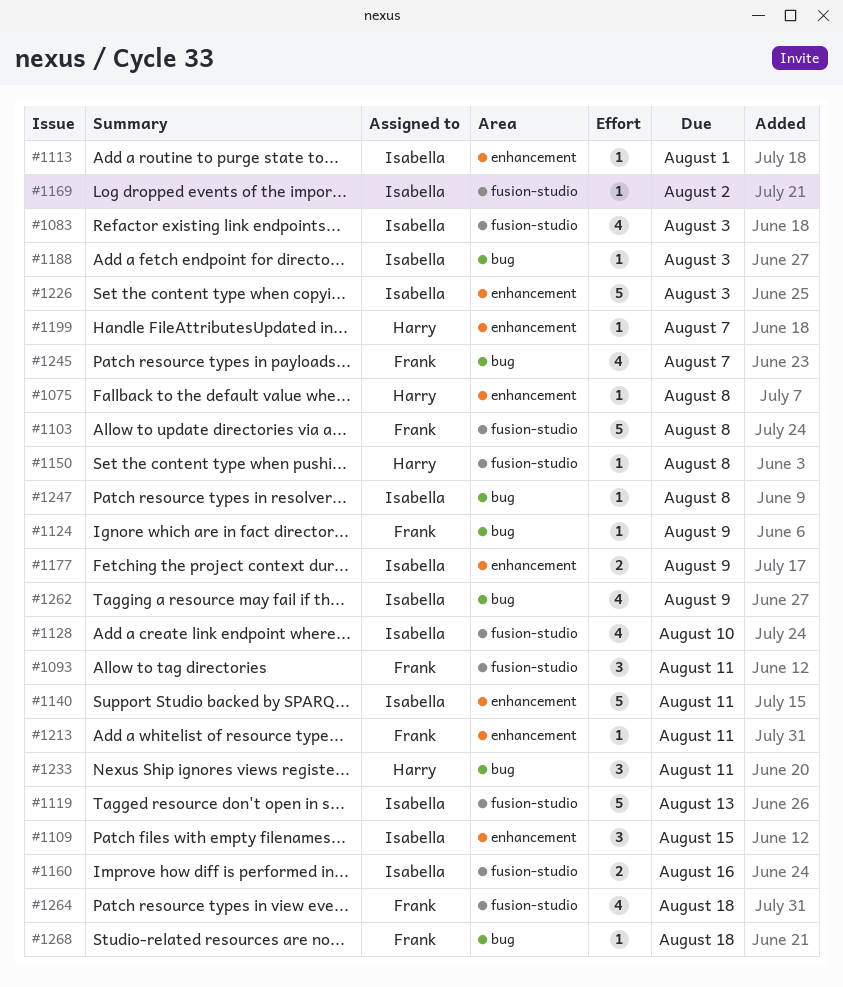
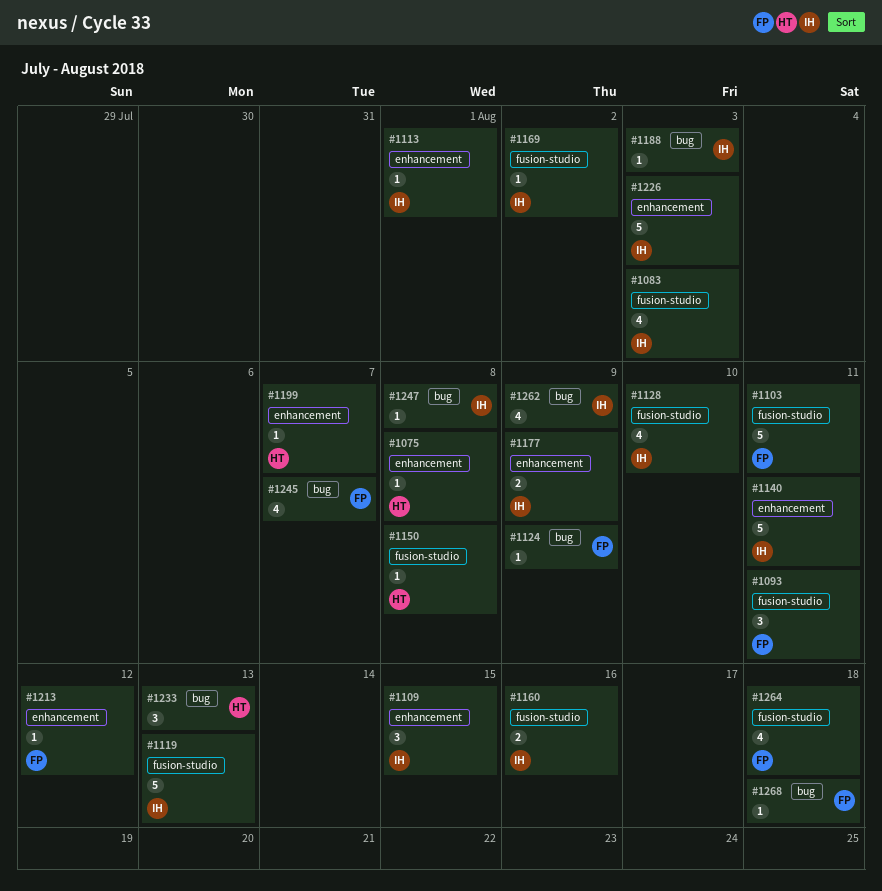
#1103, due: Aug 8 -> Aug 11
#1213, due: Aug 11 -> Aug 12
#1233, due: Aug 11 -> Aug 13

